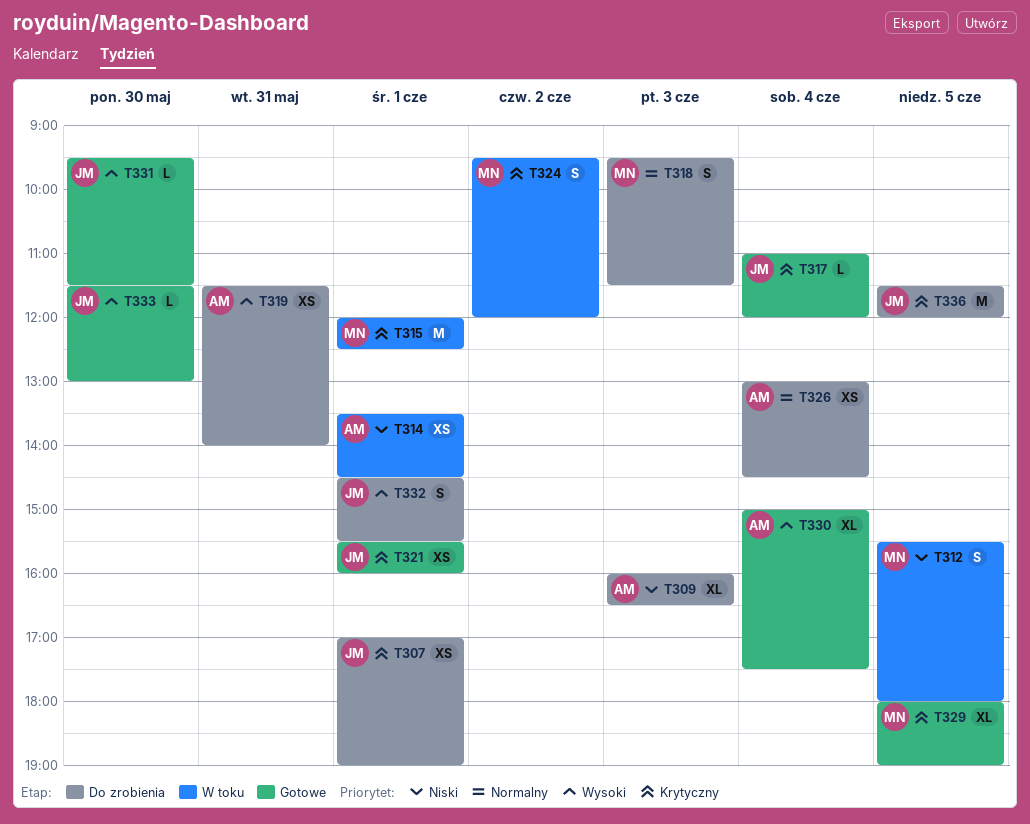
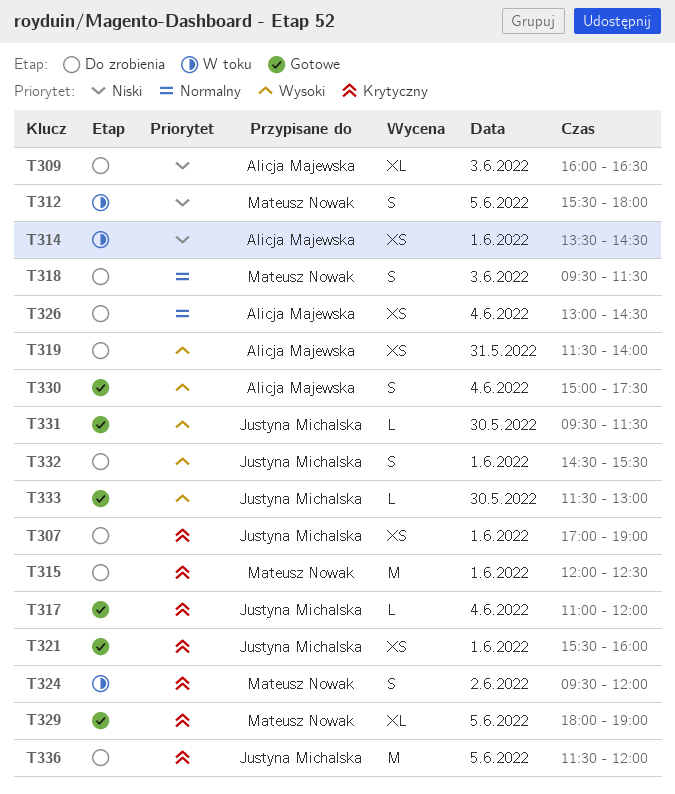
T315, status: W toku -> Do zrobienia
T330, estimate: XL -> S

